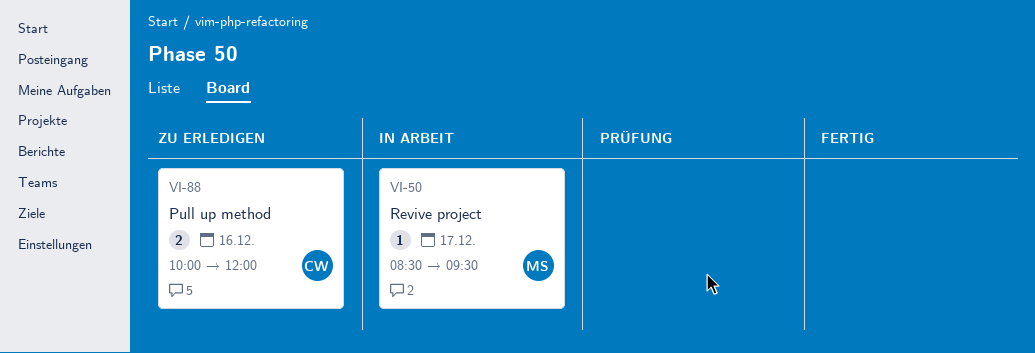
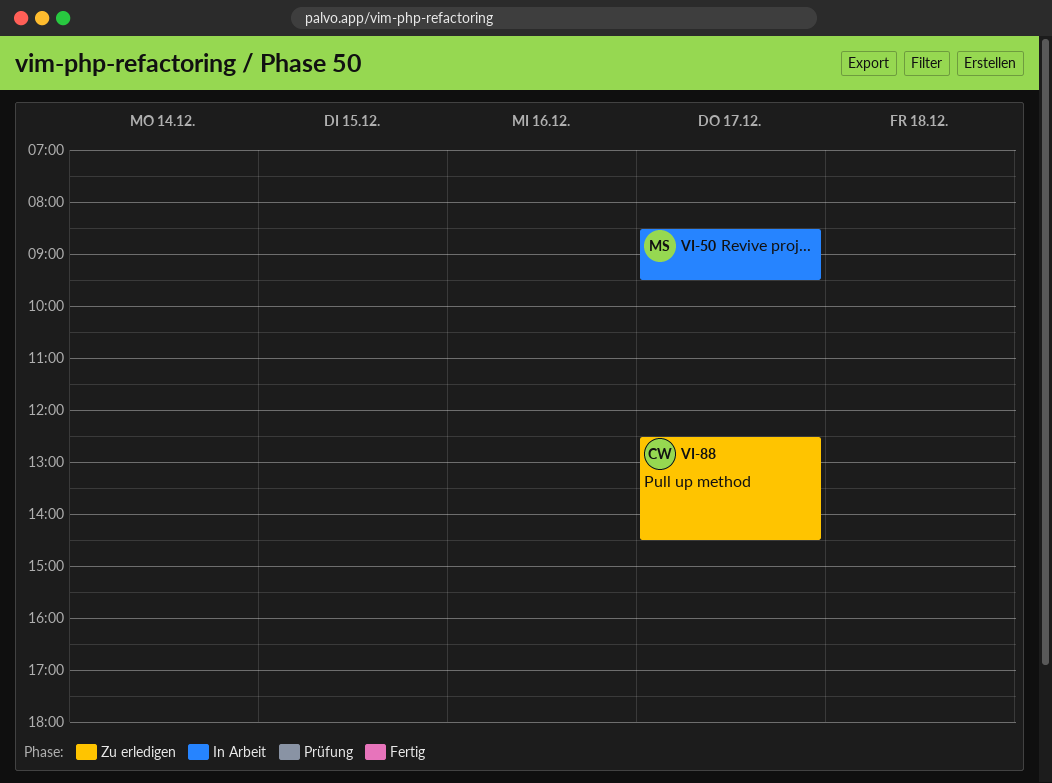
VI-88, day: Dec 16 -> Dec 17
VI-88, begins: 10:00 -> 12:30
VI-88, ends: 12:00 -> 14:30

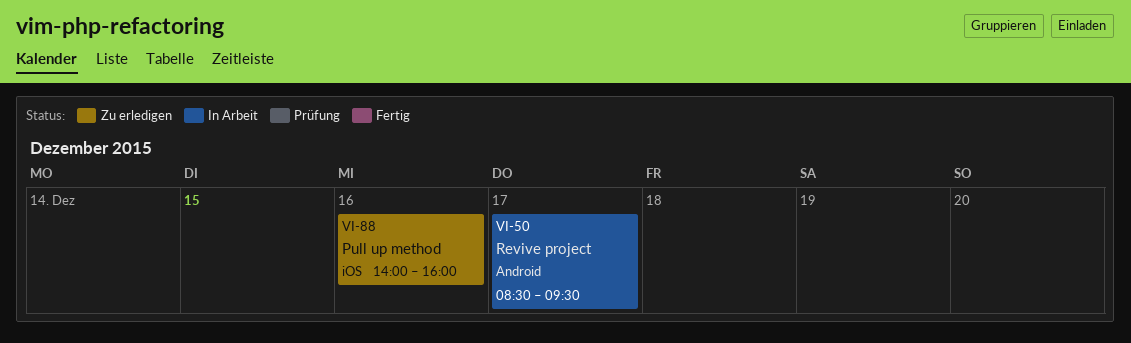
VI-88, day: Dec 17 -> Dec 16
VI-88, begins: 12:30 -> 14:00
VI-88, ends: 14:30 -> 16:00

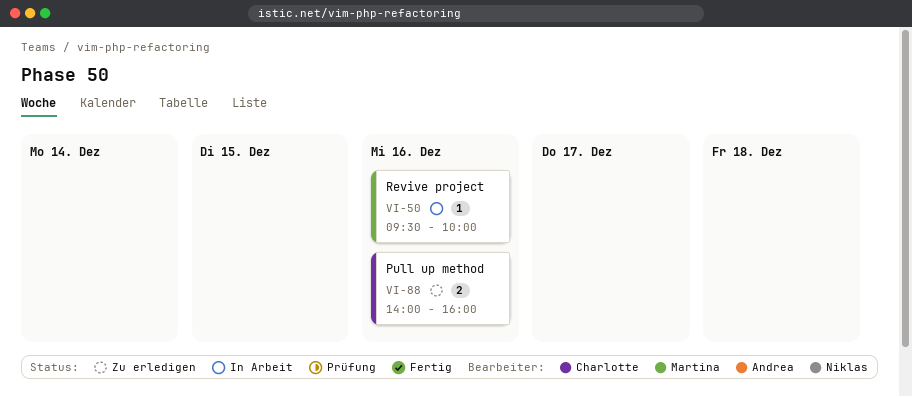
VI-50, day: Dec 17 -> Dec 16
VI-50, begins: 08:30 -> 09:30
VI-50, ends: 09:30 -> 10:00

